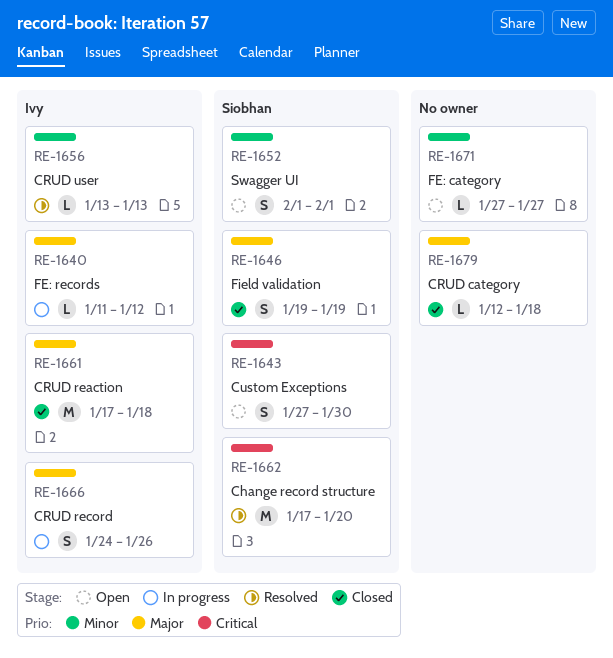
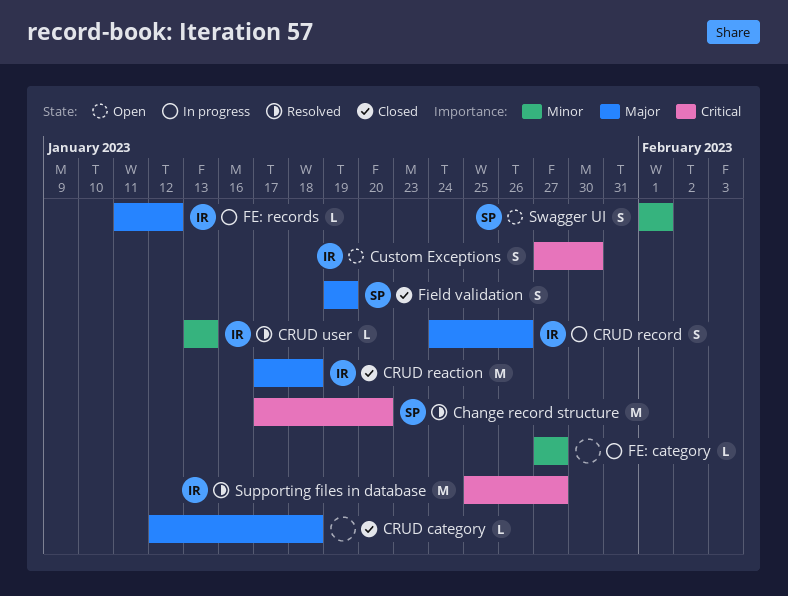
Custom Exceptions, owner: Siobhan -> Ivy
FE: category, status: Open -> In progress
Supporting files in database: none -> present

